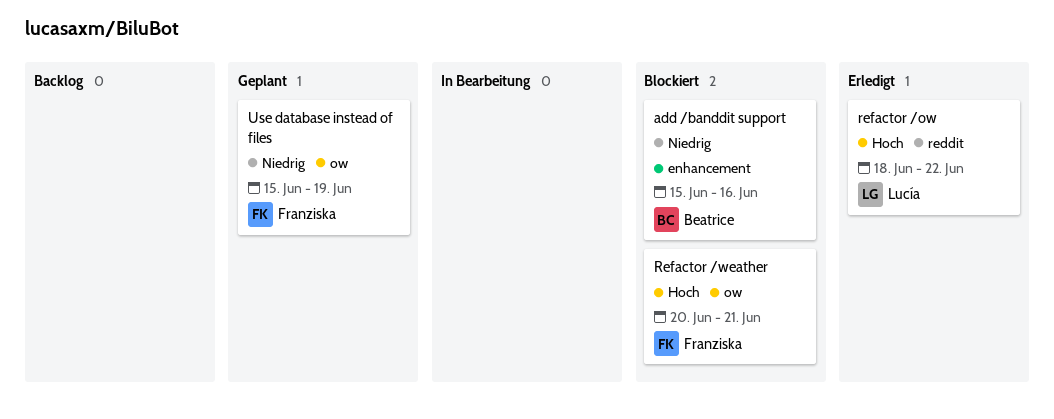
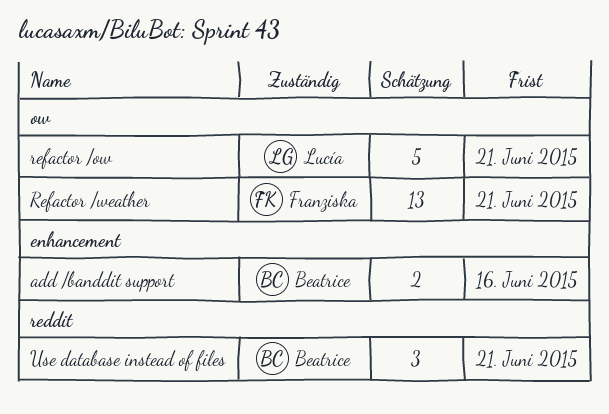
refactor /ow, label: reddit -> ow
refactor /ow, due: Jun 22 -> Jun 21
Use database instead of files, owner: Franziska -> Beatrice
Use database instead of files, label: ow -> reddit
Use database instead of files, due: Jun 19 -> Jun 21

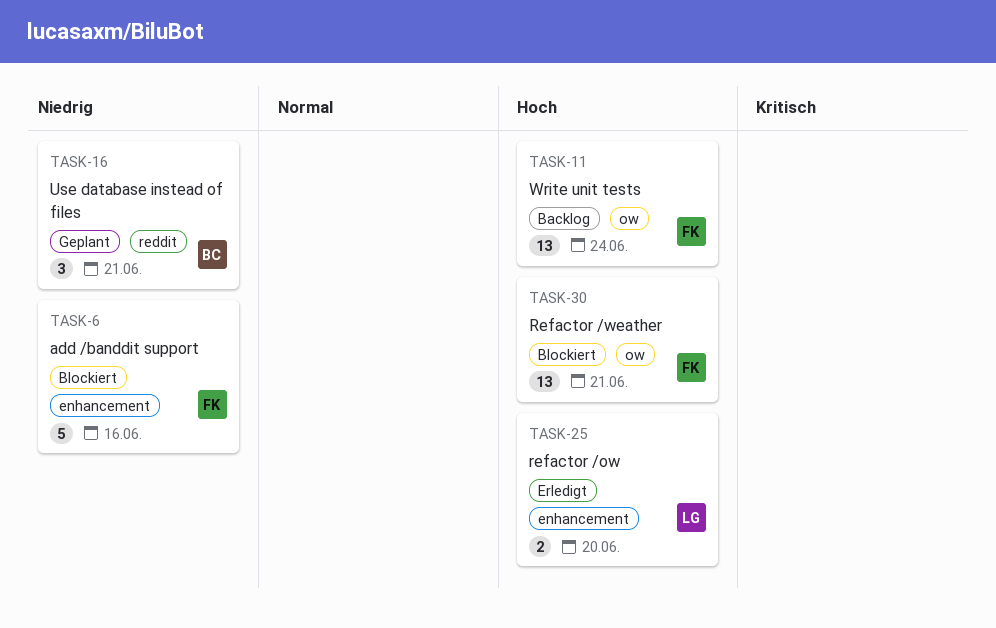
add /banddit support, owner: Beatrice -> Franziska
add /banddit support, estimate: 2 -> 5
refactor /ow, label: ow -> enhancement
refactor /ow, estimate: 5 -> 2
refactor /ow, due: Jun 21 -> Jun 20
Write unit tests: none -> present

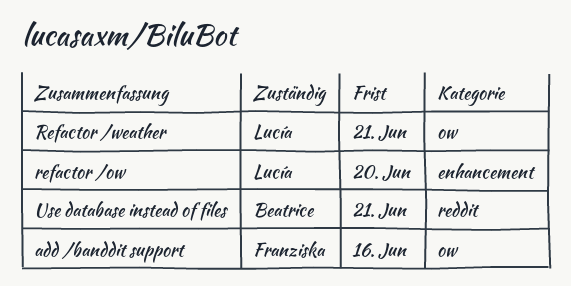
add /banddit support, label: enhancement -> ow
Refactor /weather, owner: Franziska -> Lucía
Write unit tests: present -> none

